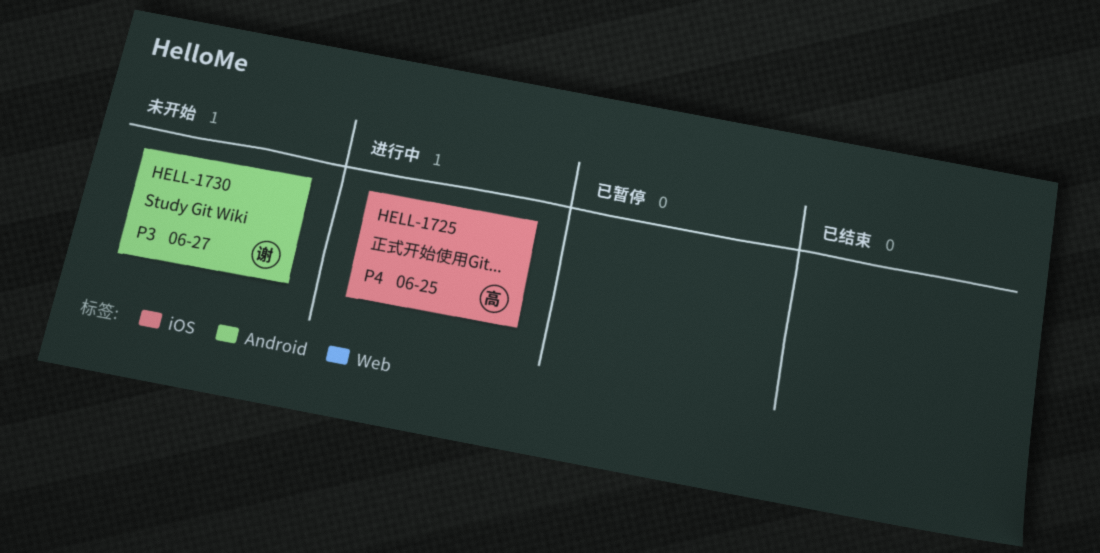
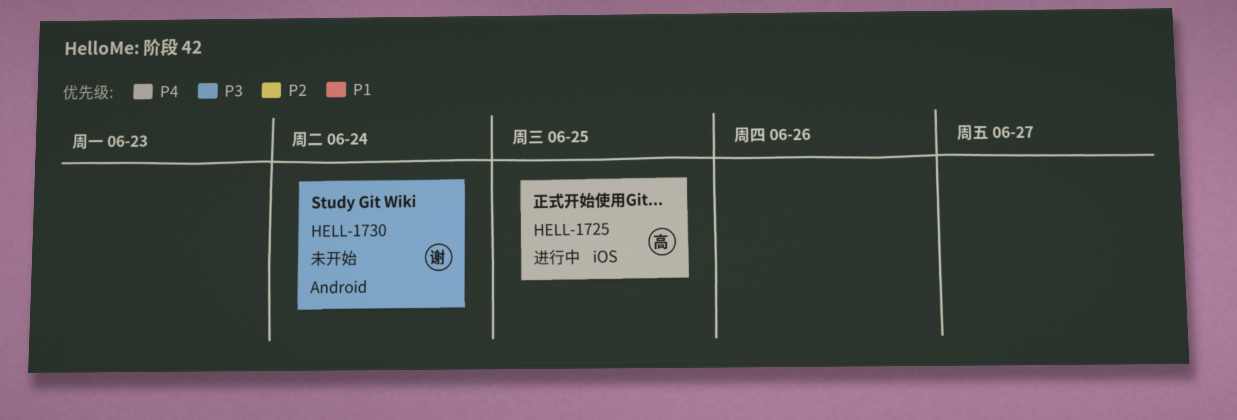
HELL-1730, due: Jun 27 -> Jun 24

